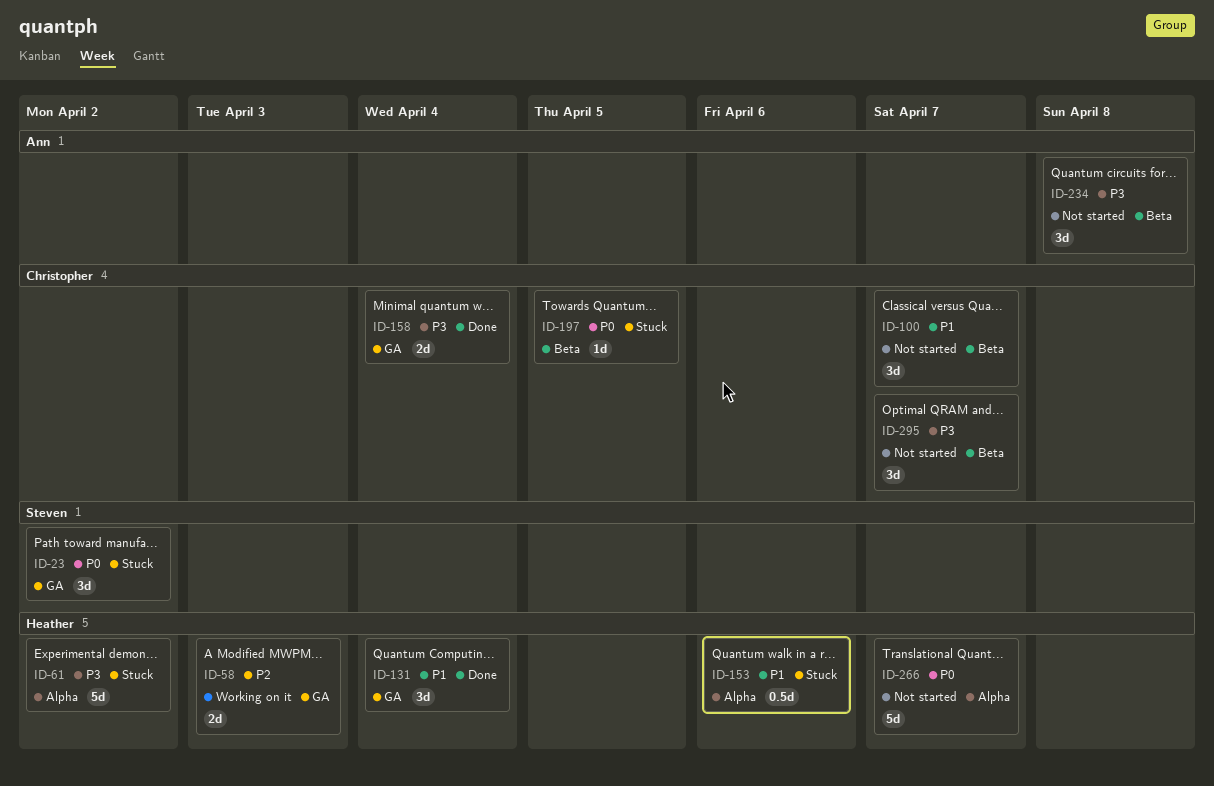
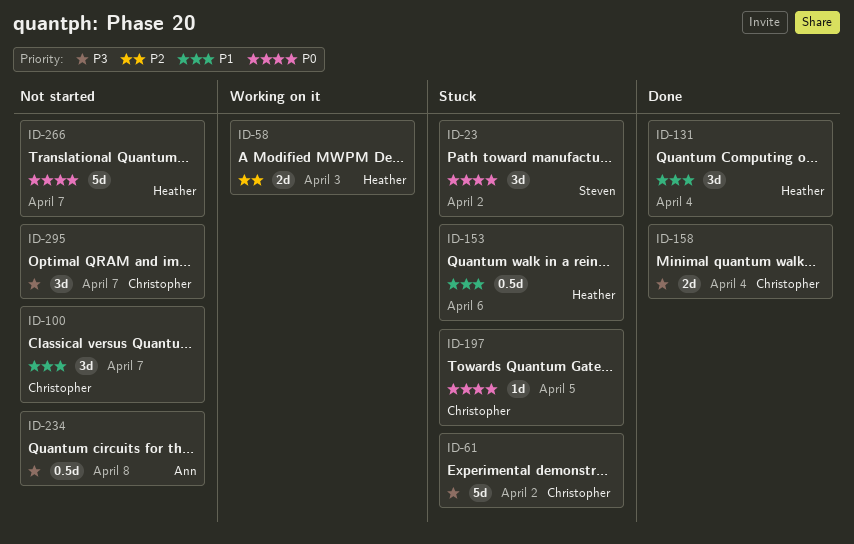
ID-61, owner: Heather -> Christopher
ID-234, estimate: 3d -> 0.5d

